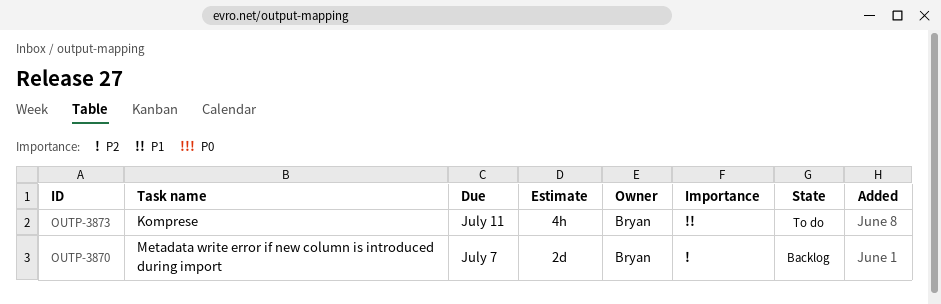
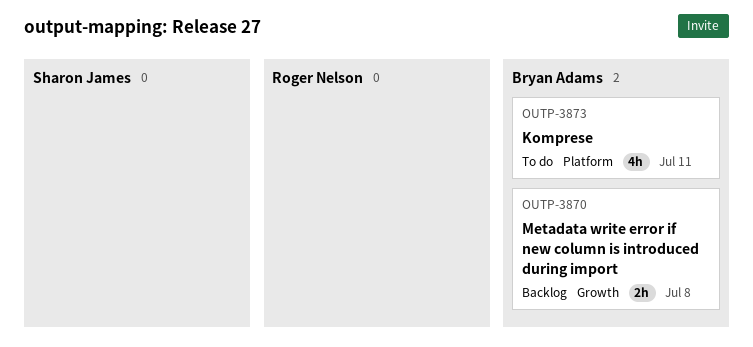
OUTP-3870, estimate: 2d -> 2h
OUTP-3870, due: Jul 7 -> Jul 8

